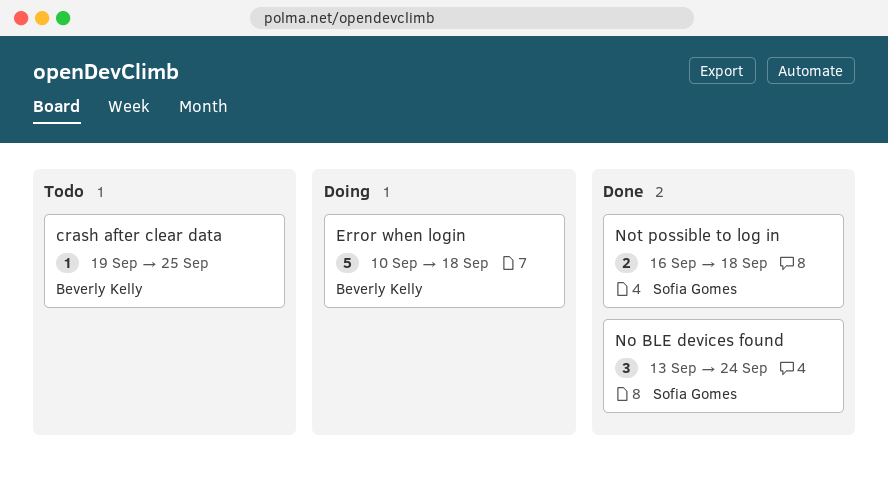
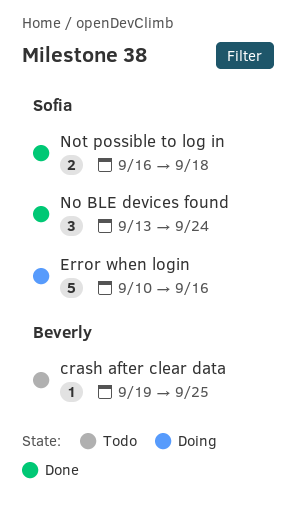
Error when login, owner: Beverly Kelly -> Sofia Gomes
Error when login, due: Sep 18 -> Sep 16

